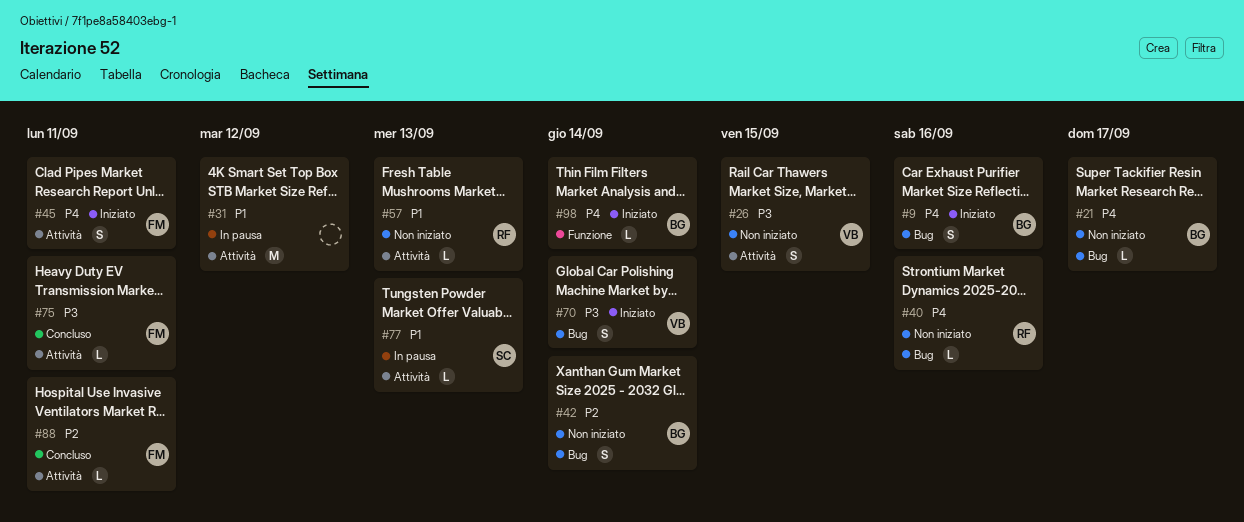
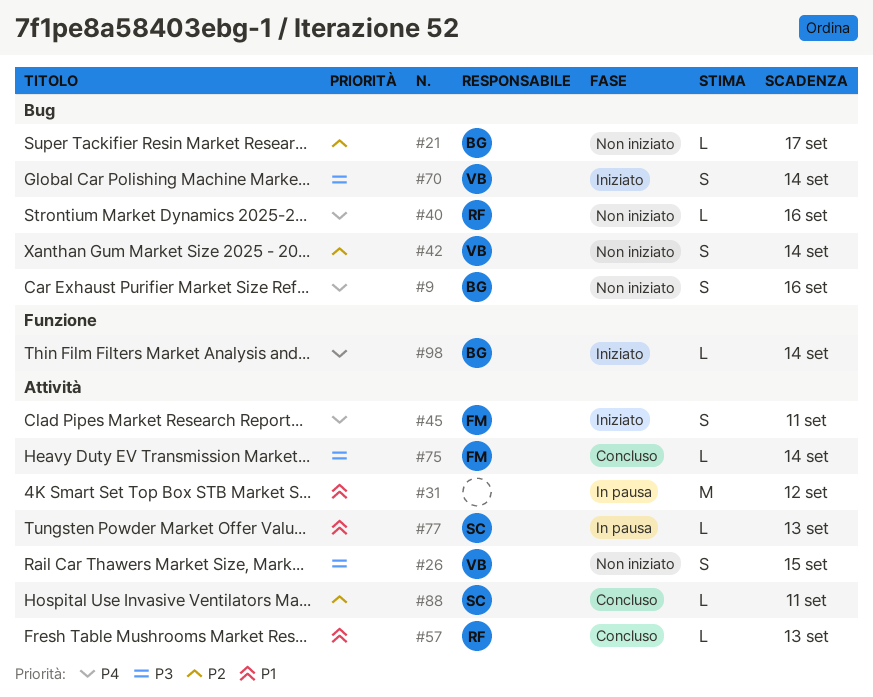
#9, status: Iniziato -> Non iniziato
#21, priority: P4 -> P2
#42, owner: BG -> VB
#57, status: Non iniziato -> Concluso
#75, due: Sep 11 -> Sep 14
#88, owner: FM -> SC

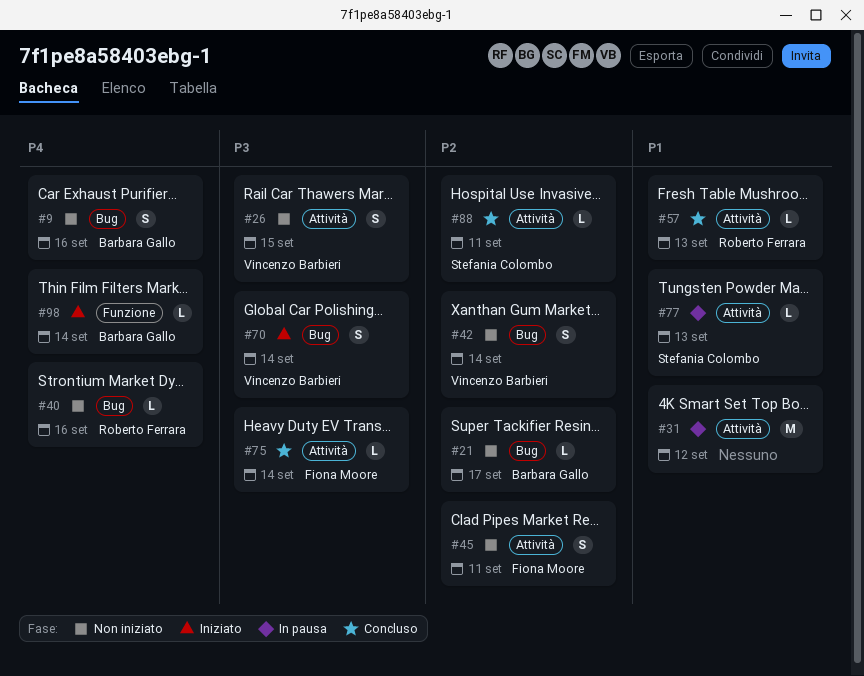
#45, status: Iniziato -> Non iniziato
#45, priority: P4 -> P2

